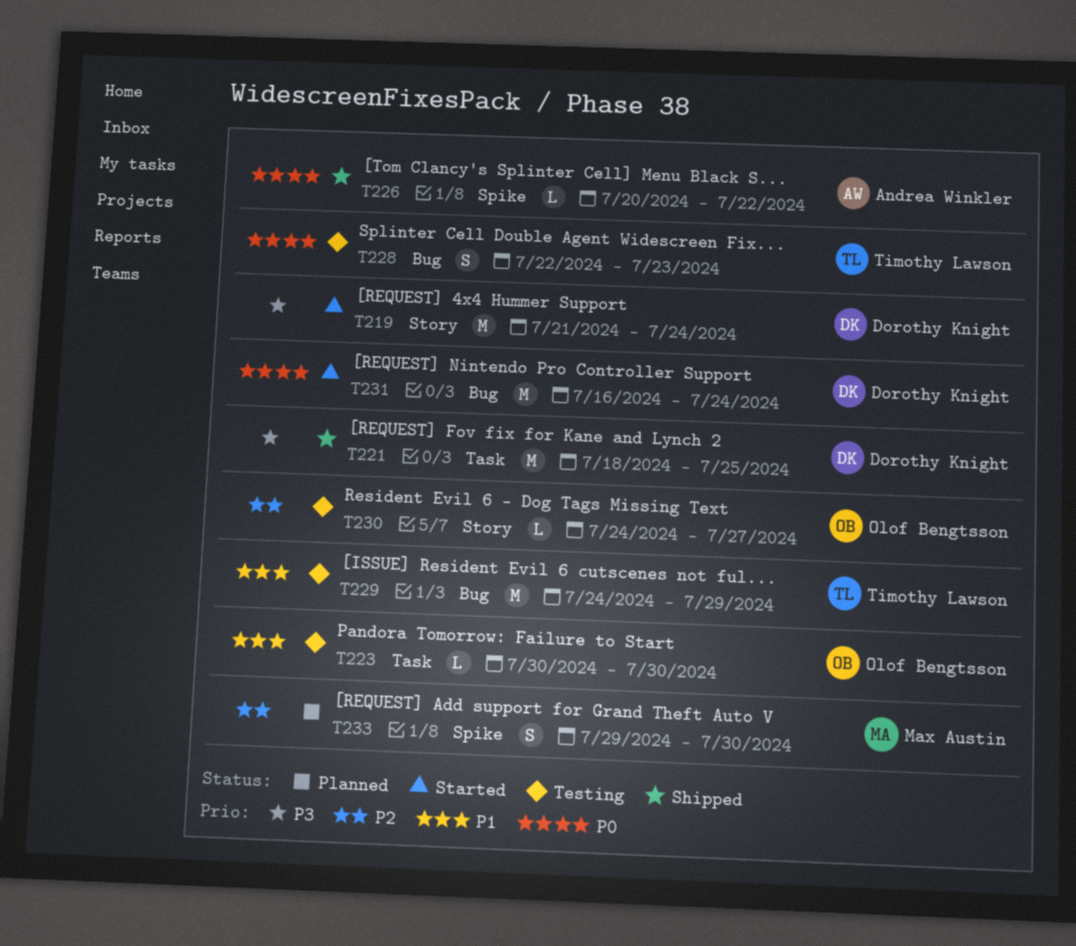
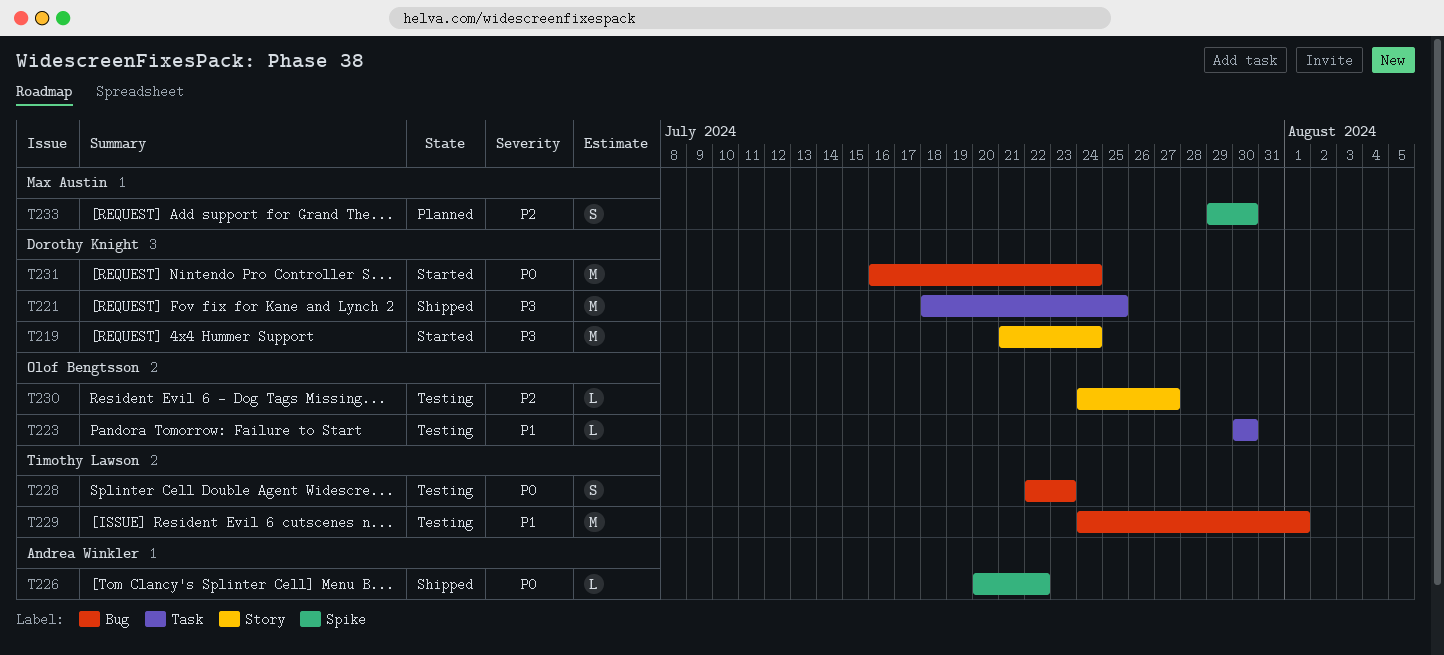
T229, due: Jul 29 -> Aug 1

